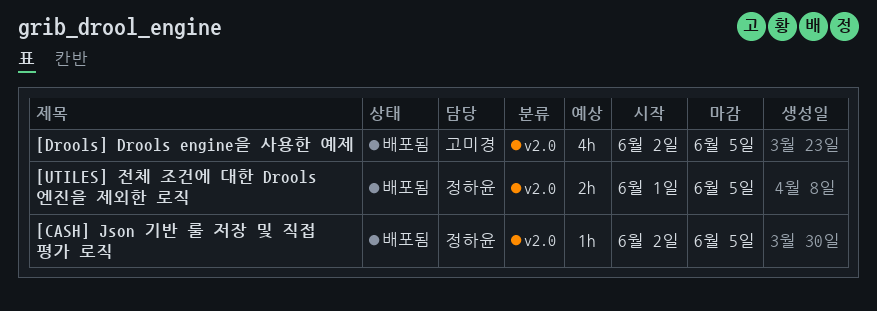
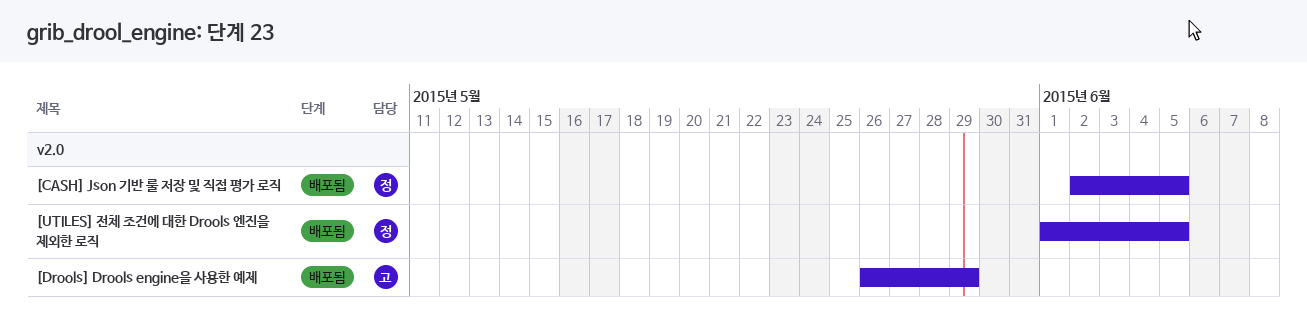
[Drools] Drools engine을 사용한 예제, start: Jun 2 -> May 26
[Drools] Drools engine을 사용한 예제, due: Jun 5 -> May 29

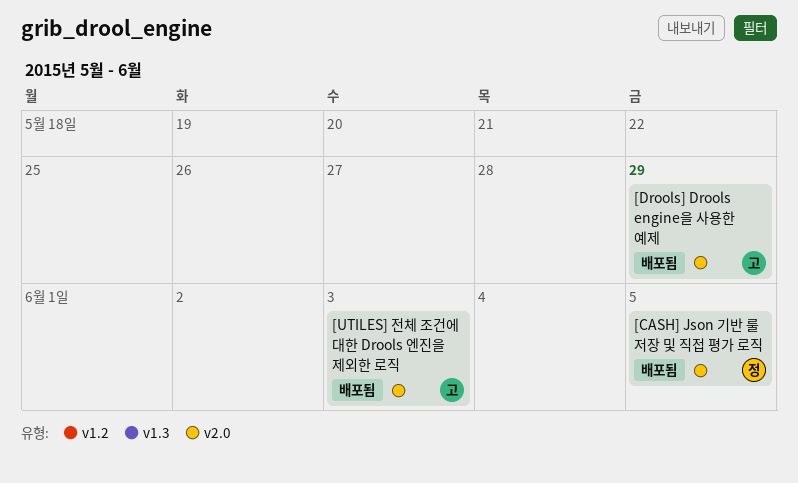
[UTILES] 전체 조건에 대한 Drools 엔진을 제외한 로직, owner: 정 -> 고
[UTILES] 전체 조건에 대한 Drools 엔진을 제외한 로직, due: Jun 5 -> Jun 3

